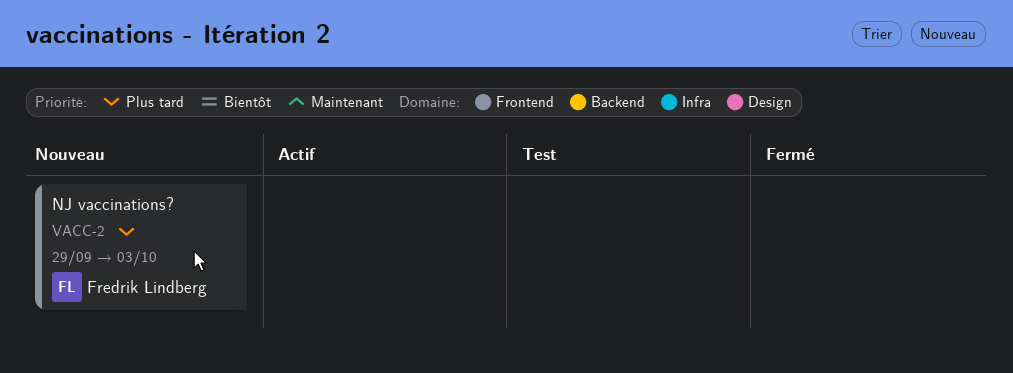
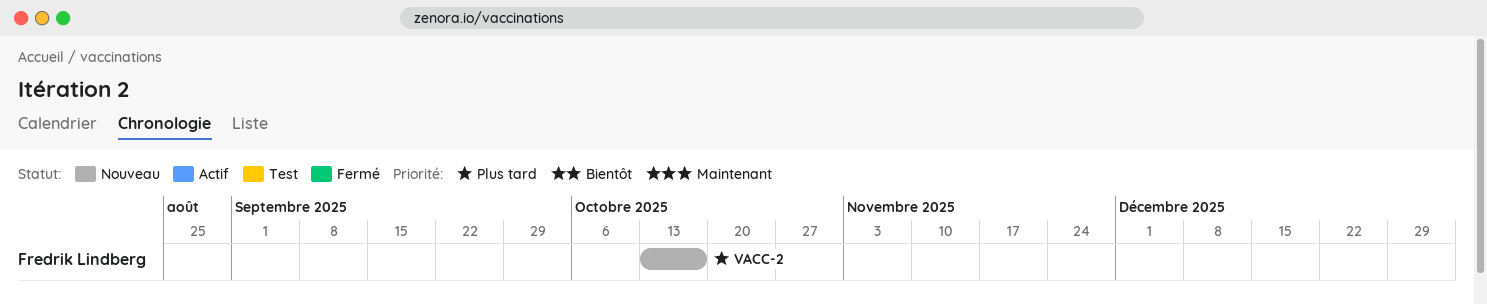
VACC-2, start: Sep 29 -> Oct 13
VACC-2, due: Oct 3 -> Oct 17

